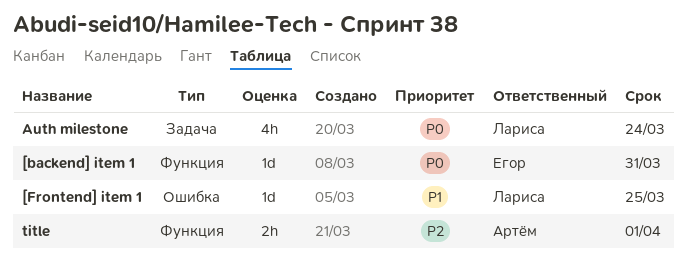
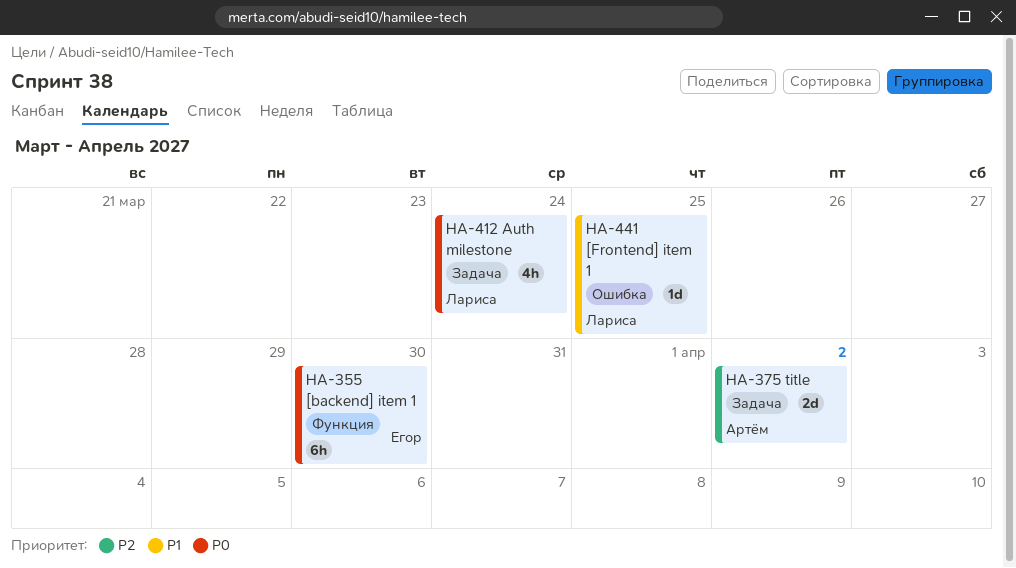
[backend] item 1, estimate: 1d -> 6h
[backend] item 1, due: Mar 31 -> Mar 30
title, label: Функция -> Задача
title, estimate: 2h -> 2d
title, due: Apr 1 -> Apr 2

